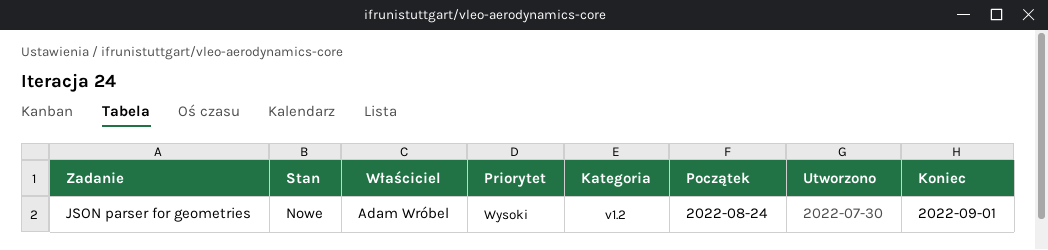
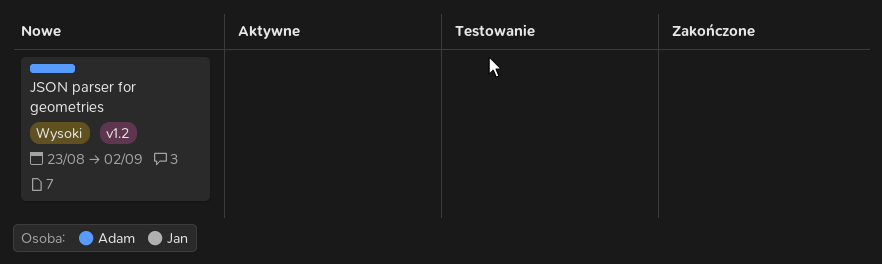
JSON parser for geometries, start: Aug 24 -> Aug 23
JSON parser for geometries, due: Sep 1 -> Sep 2

